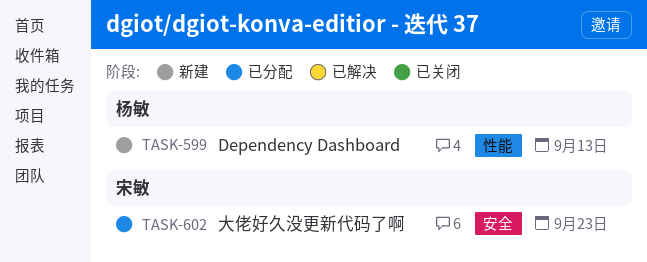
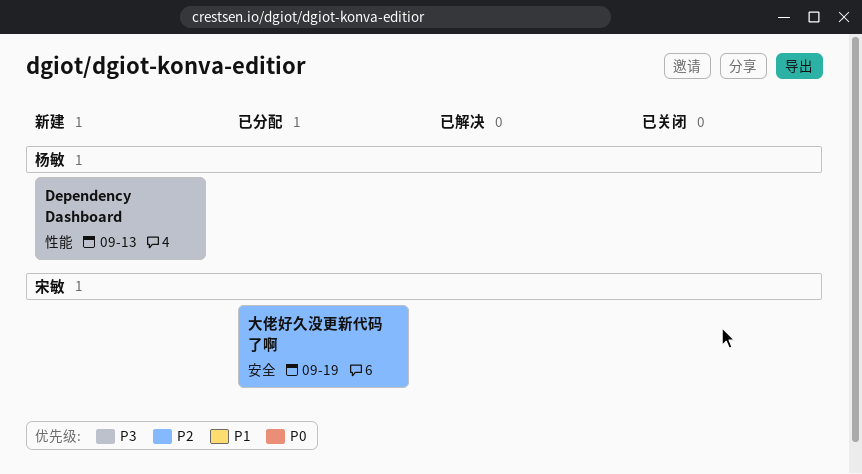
大佬好久没更新代码了啊, due: Sep 23 -> Sep 19

